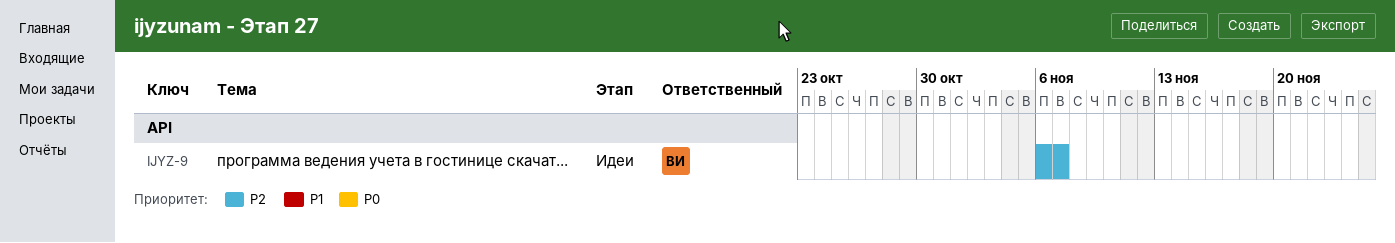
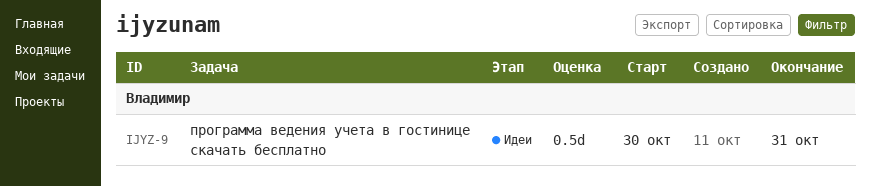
IJYZ-9, start: Nov 6 -> Oct 30
IJYZ-9, due: Nov 7 -> Oct 31

